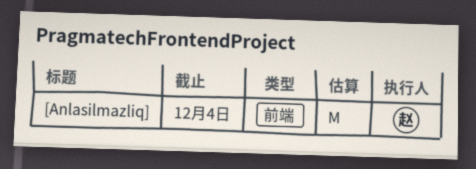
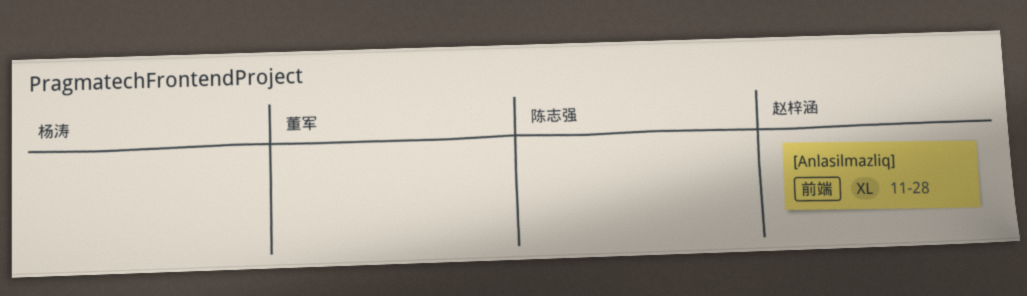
[Anlasilmazliq], estimate: M -> XL
[Anlasilmazliq], due: Dec 4 -> Nov 28

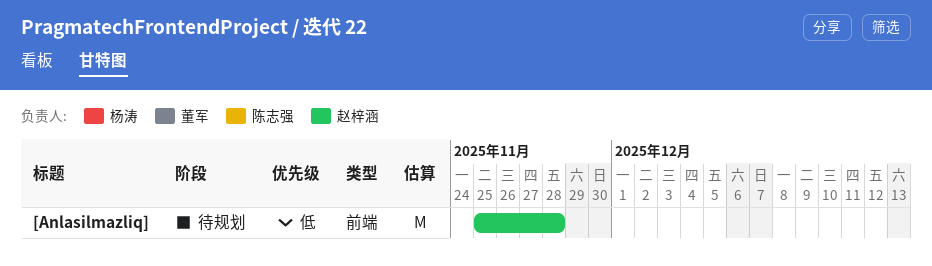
[Anlasilmazliq], estimate: XL -> M

